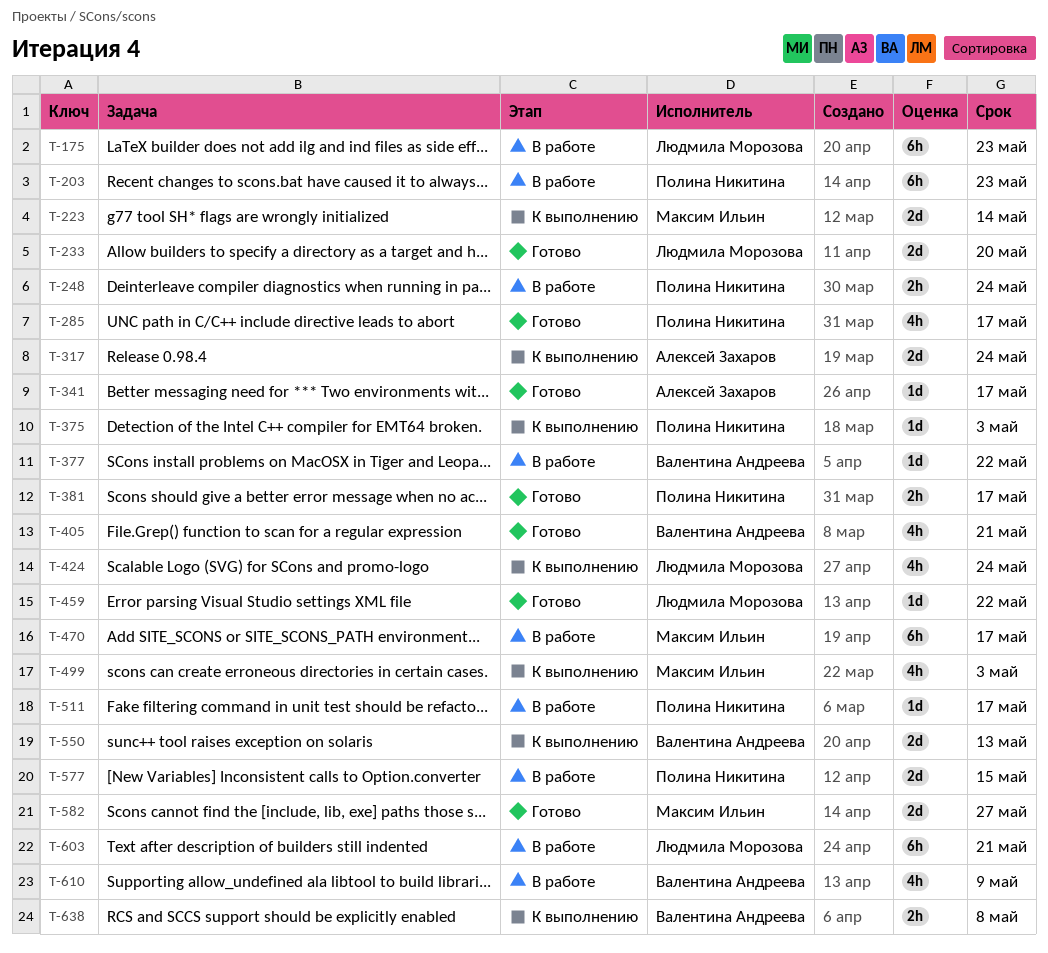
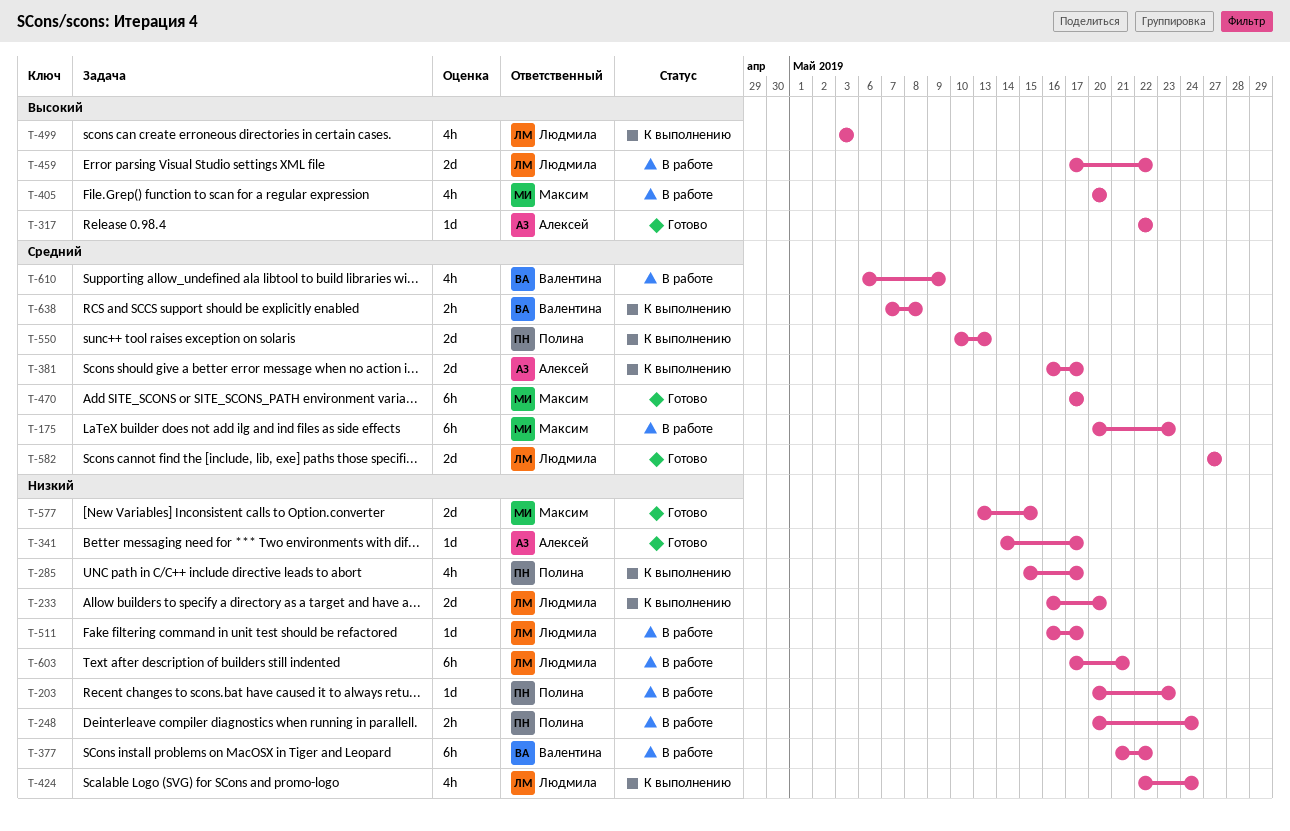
T-175, owner: Людмила Морозова -> Максим Ильин
T-203, estimate: 6h -> 1d
T-223: present -> none
T-233, status: Готово -> К выполнению
T-285, status: Готово -> К выполнению
T-317, status: К выполнению -> Готово
T-317, estimate: 2d -> 1d
T-317, due: May 24 -> May 22
T-375: present -> none
T-377, estimate: 1d -> 6h
T-381, status: Готово -> К выполнению
T-381, owner: Полина Никитина -> Алексей Захаров
T-381, estimate: 2h -> 2d
T-405, status: Готово -> В работе
T-405, owner: Валентина Андреева -> Максим Ильин
T-405, due: May 21 -> May 20
T-459, status: Готово -> В работе
T-459, estimate: 1d -> 2d
T-470, status: В работе -> Готово
T-499, owner: Максим Ильин -> Людмила Морозова
T-511, owner: Полина Никитина -> Людмила Морозова
T-550, owner: Валентина Андреева -> Полина Никитина
T-577, status: В работе -> Готово
T-577, owner: Полина Никитина -> Максим Ильин
T-582, owner: Максим Ильин -> Людмила Морозова

